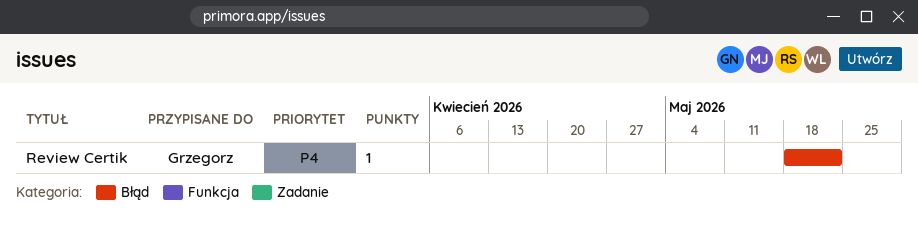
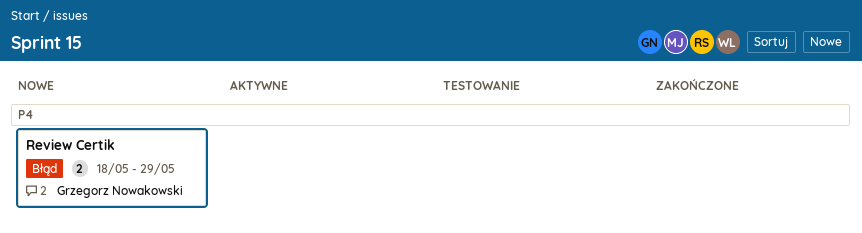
Review Certik, estimate: 1 -> 2
Review Certik, due: May 22 -> May 29

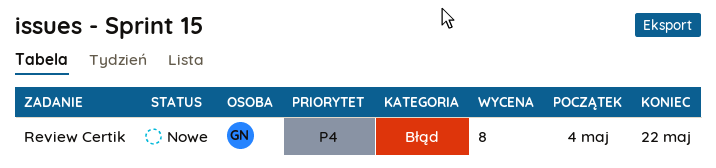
Review Certik, estimate: 2 -> 8
Review Certik, start: May 18 -> May 4
Review Certik, due: May 29 -> May 22

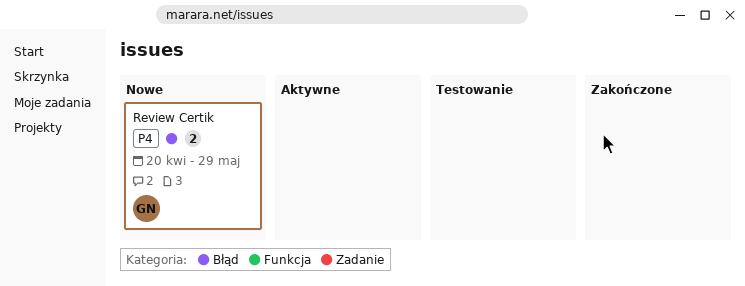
Review Certik, estimate: 8 -> 2
Review Certik, start: May 4 -> Apr 20
Review Certik, due: May 22 -> May 29

